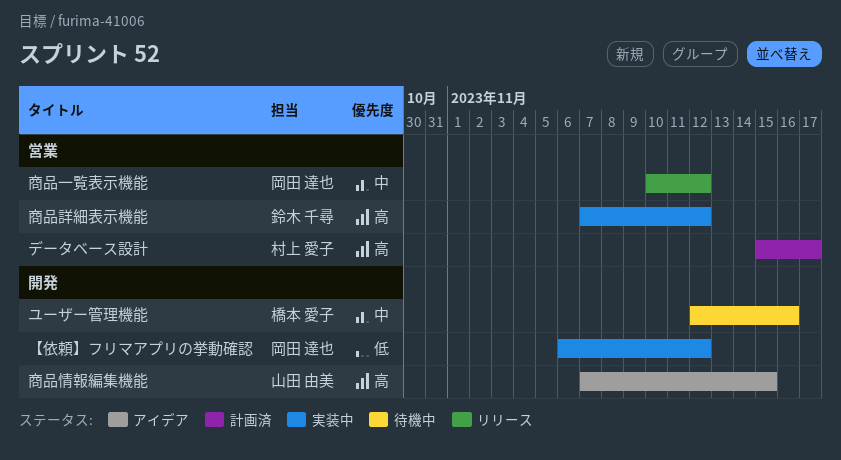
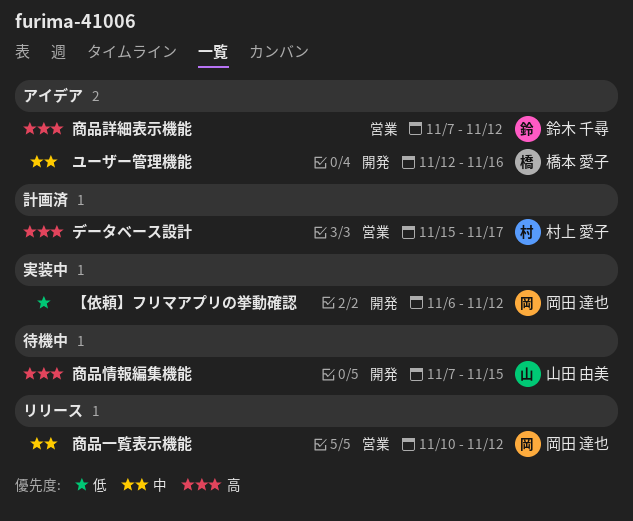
ユーザー管理機能, status: 待機中 -> アイデア
商品情報編集機能, status: アイデア -> 待機中
商品詳細表示機能, status: 実装中 -> アイデア

